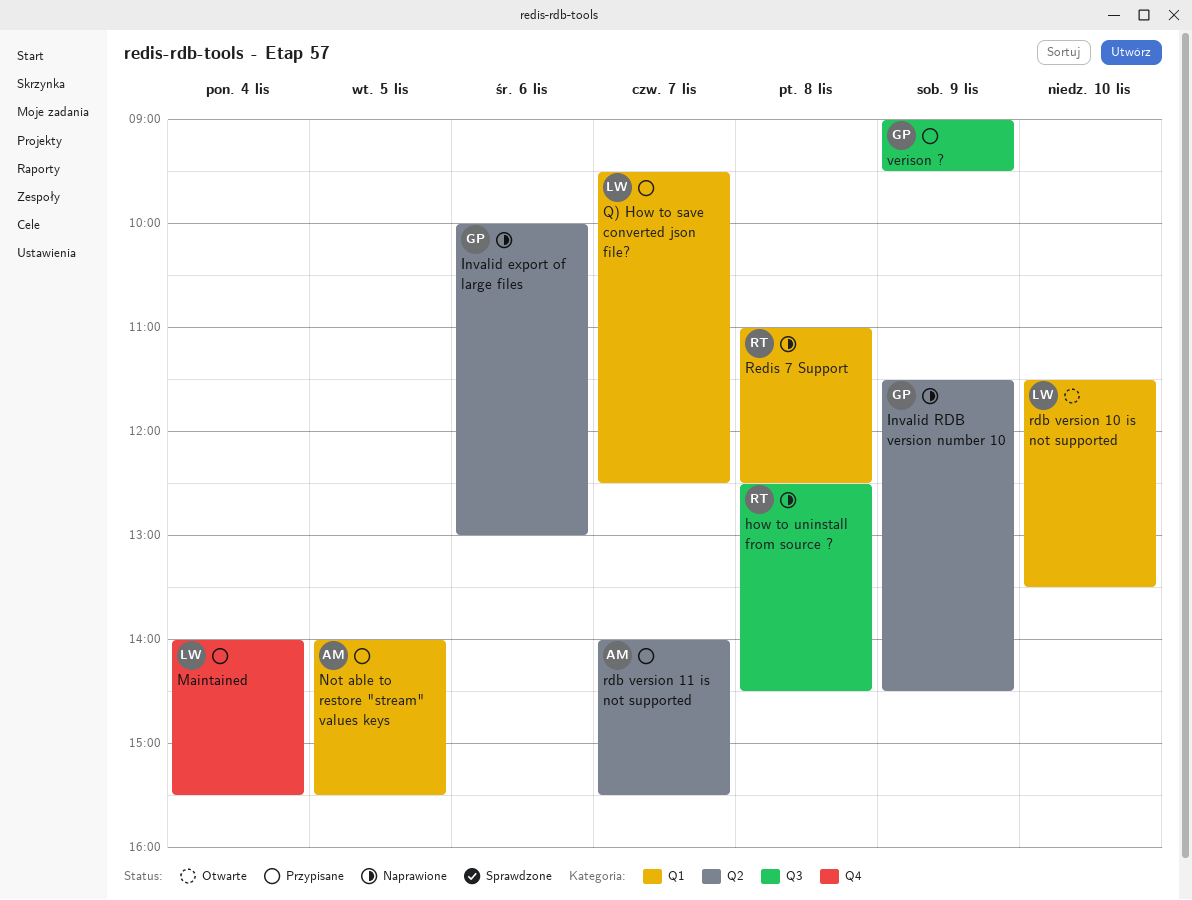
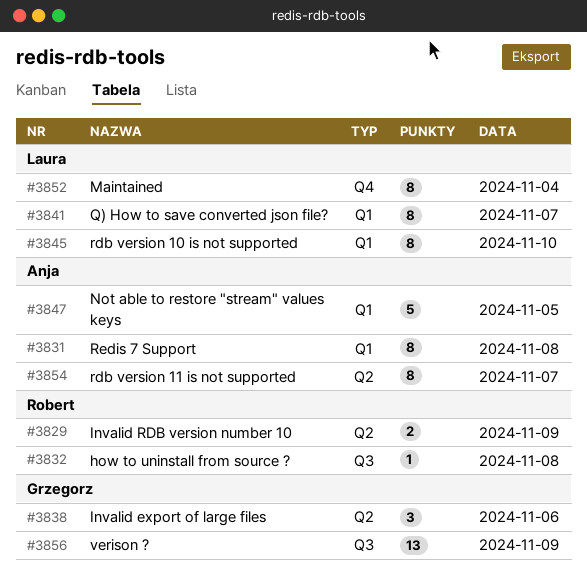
Invalid RDB version number 10, owner: Grzegorz -> Robert
Redis 7 Support, owner: Robert -> Anja

